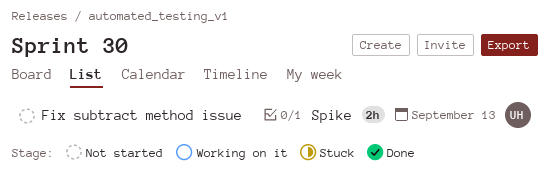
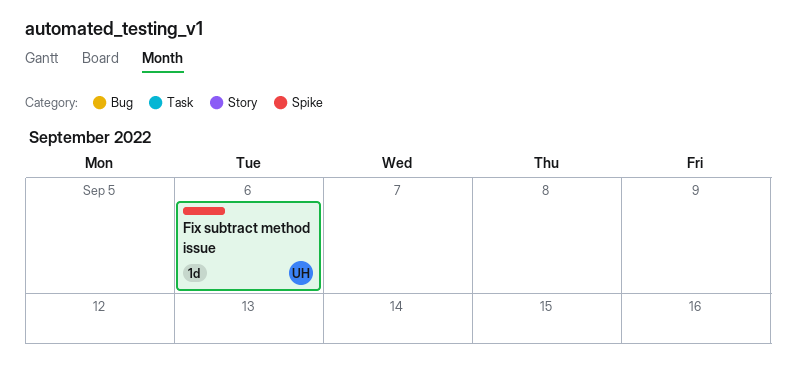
Fix subtract method issue, estimate: 2h -> 1d
Fix subtract method issue, due: Sep 13 -> Sep 6

